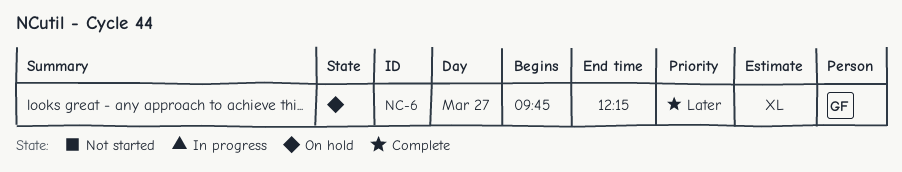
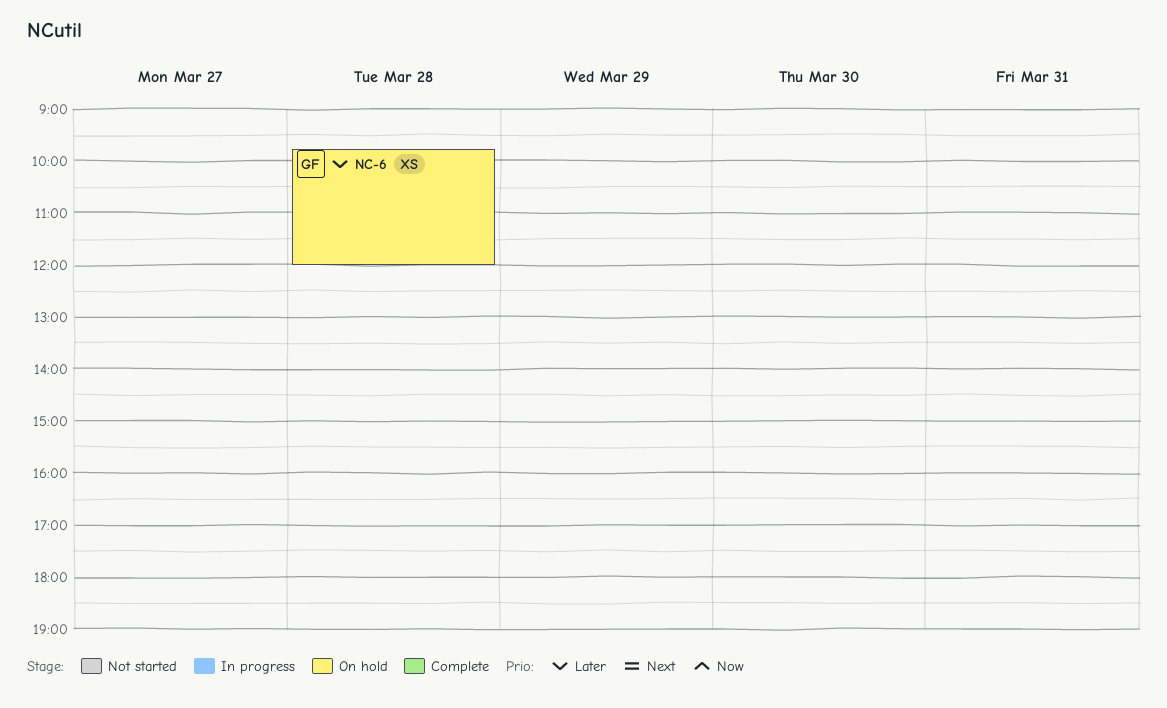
NC-6, estimate: XL -> XS
NC-6, day: Mar 27 -> Mar 28
NC-6, ends: 12:15 -> 12:00

